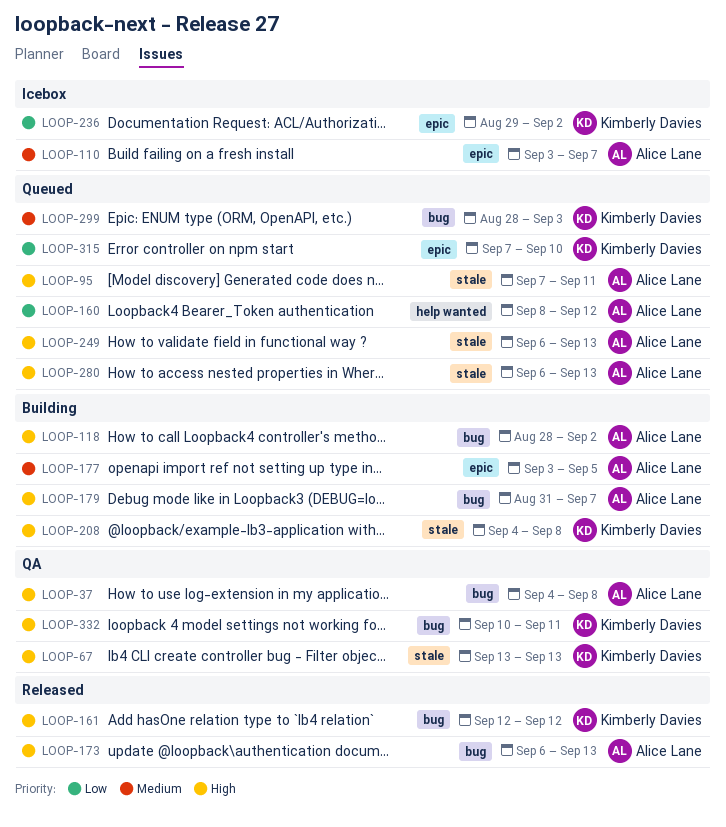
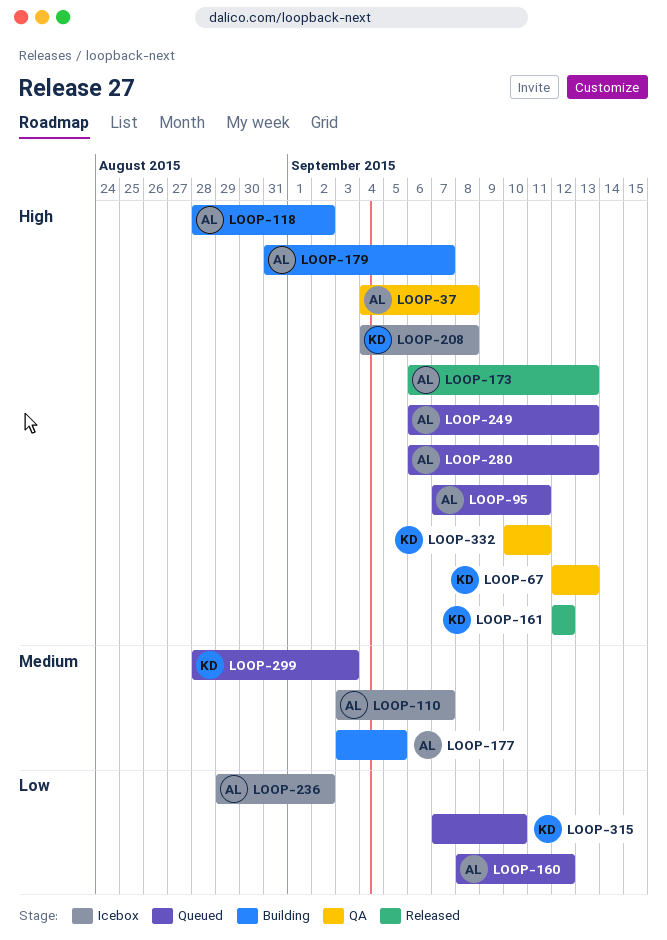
LOOP-67, start: Sep 13 -> Sep 12
LOOP-208, status: Building -> Icebox
LOOP-236, owner: Kimberly Davies -> Alice Lane

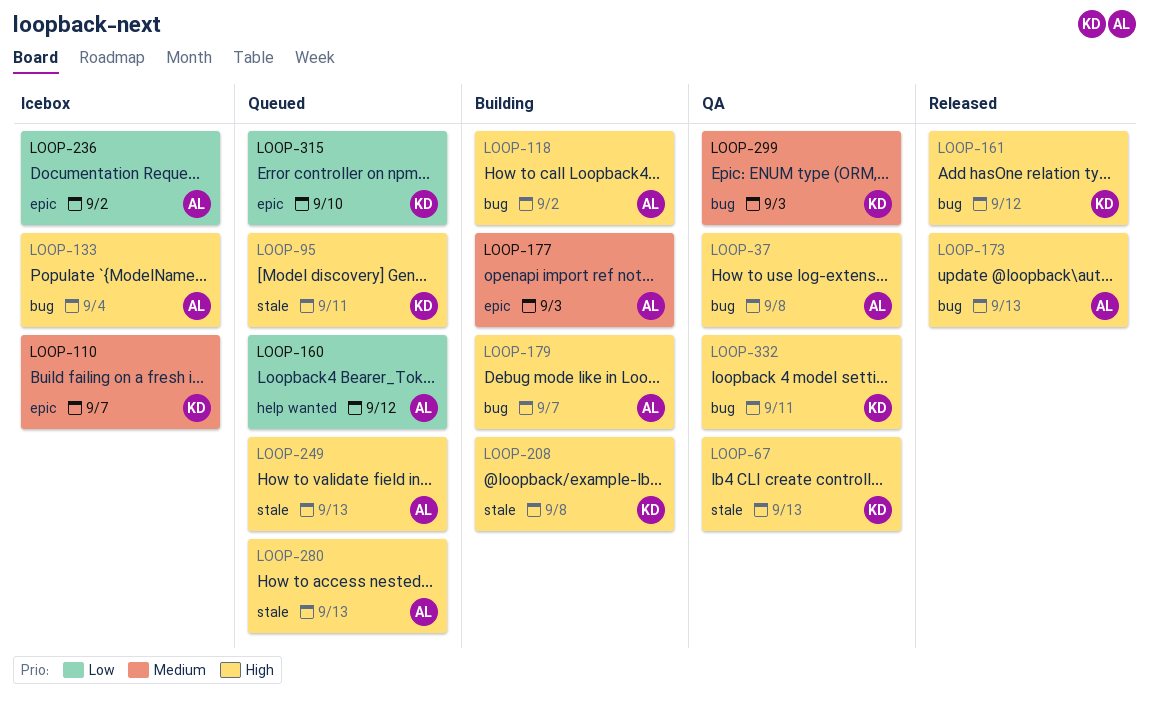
LOOP-95, owner: AL -> KD
LOOP-110, owner: AL -> KD
LOOP-133: none -> present
LOOP-177, due: Sep 5 -> Sep 3
LOOP-208, status: Icebox -> Building
LOOP-299, status: Queued -> QA

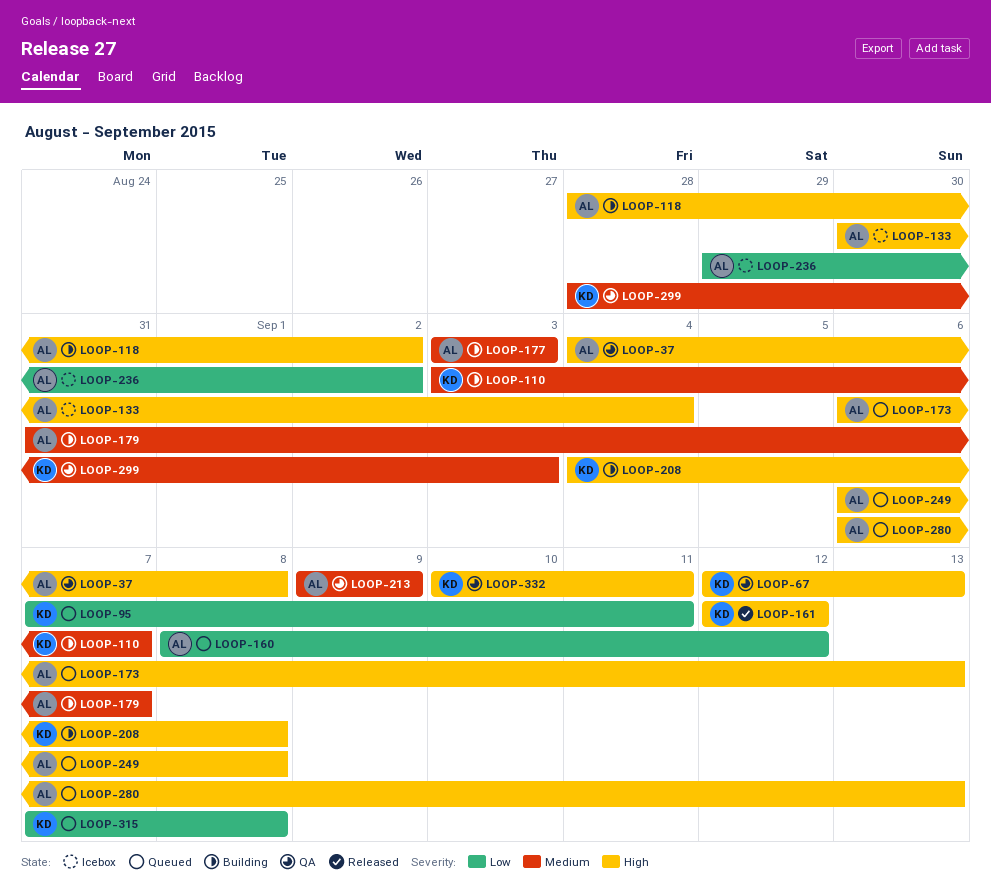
LOOP-95, priority: High -> Low
LOOP-110, status: Icebox -> Building
LOOP-173, status: Released -> Queued
LOOP-179, priority: High -> Medium
LOOP-213: none -> present
LOOP-249, due: Sep 13 -> Sep 8
LOOP-315, due: Sep 10 -> Sep 8

